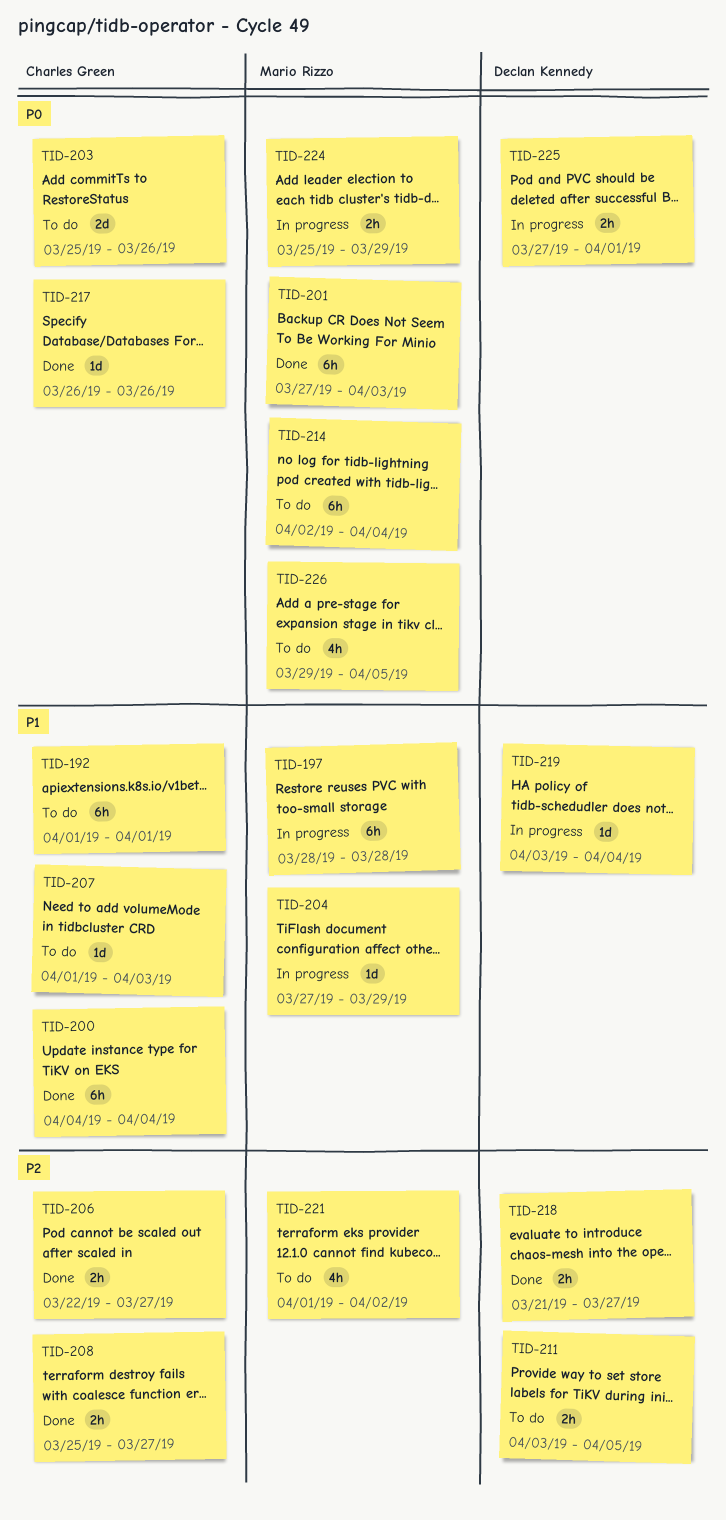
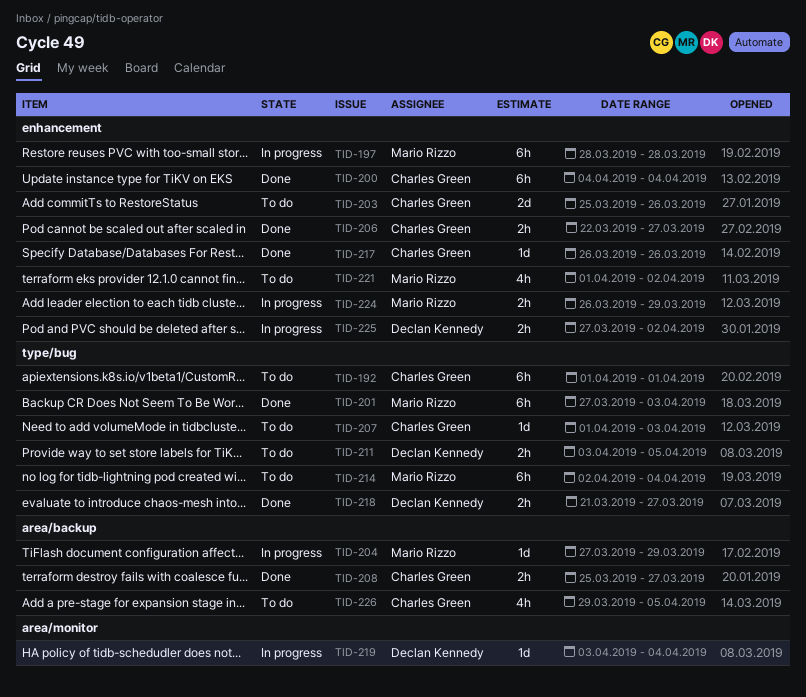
TID-224, start: Mar 25 -> Mar 26
TID-225, due: Apr 1 -> Apr 2
TID-226, owner: Mario Rizzo -> Charles Green

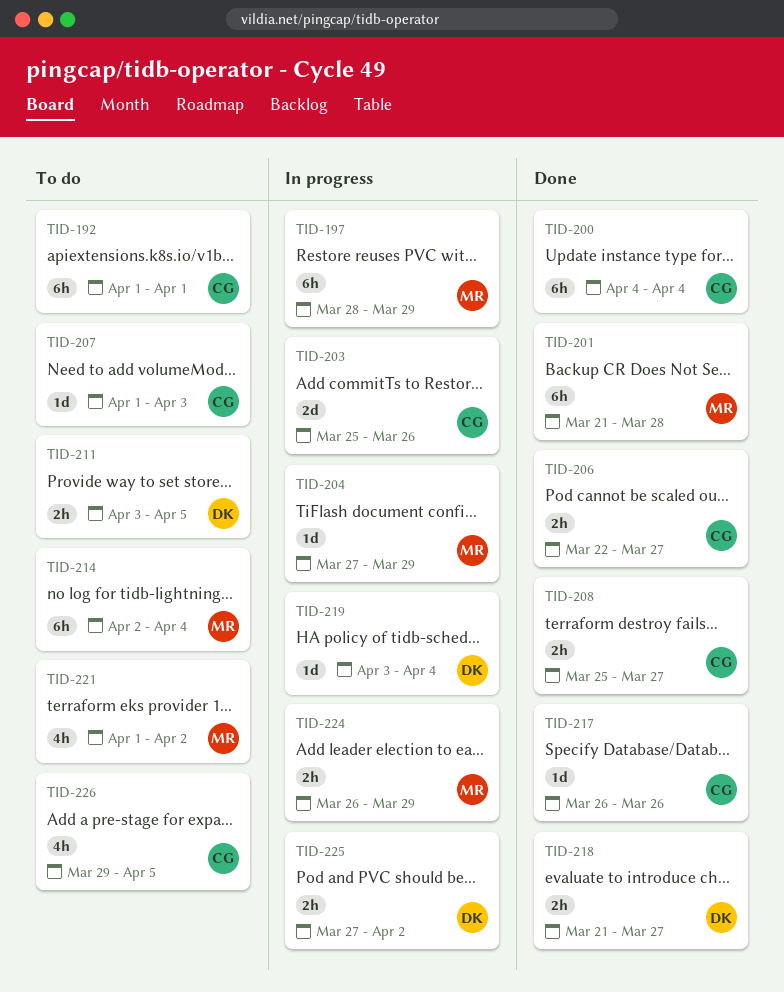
TID-197, due: Mar 28 -> Mar 29
TID-201, start: Mar 27 -> Mar 21
TID-201, due: Apr 3 -> Mar 28
TID-203, status: To do -> In progress

